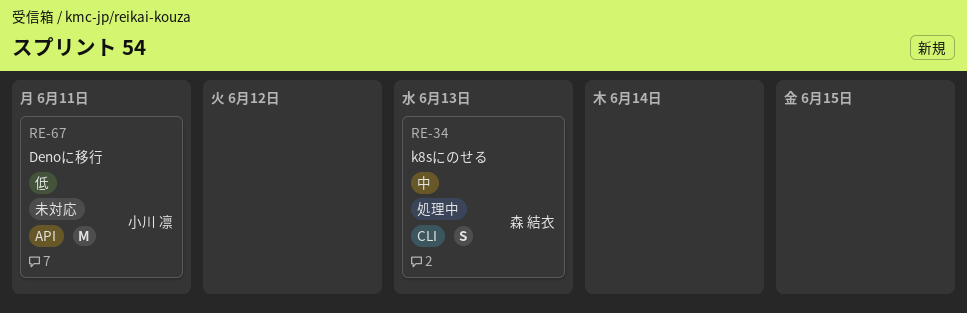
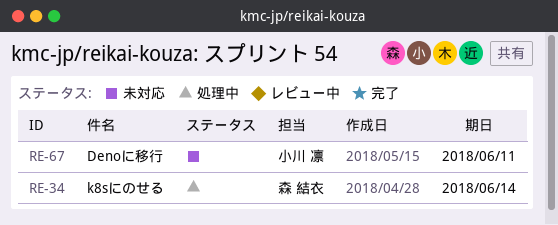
RE-34, due: Jun 13 -> Jun 14

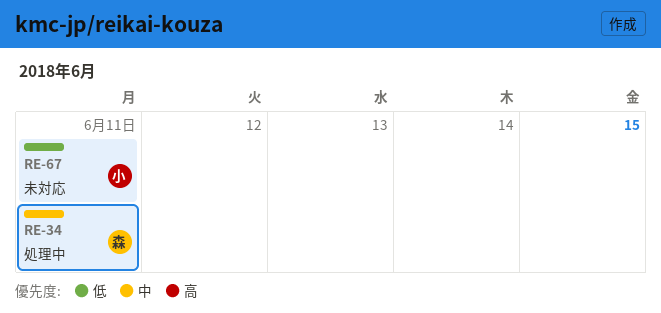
RE-34, due: Jun 14 -> Jun 11

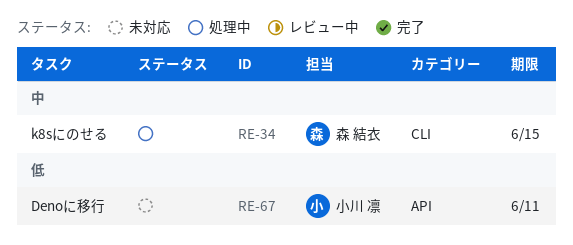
RE-34, due: Jun 11 -> Jun 15

